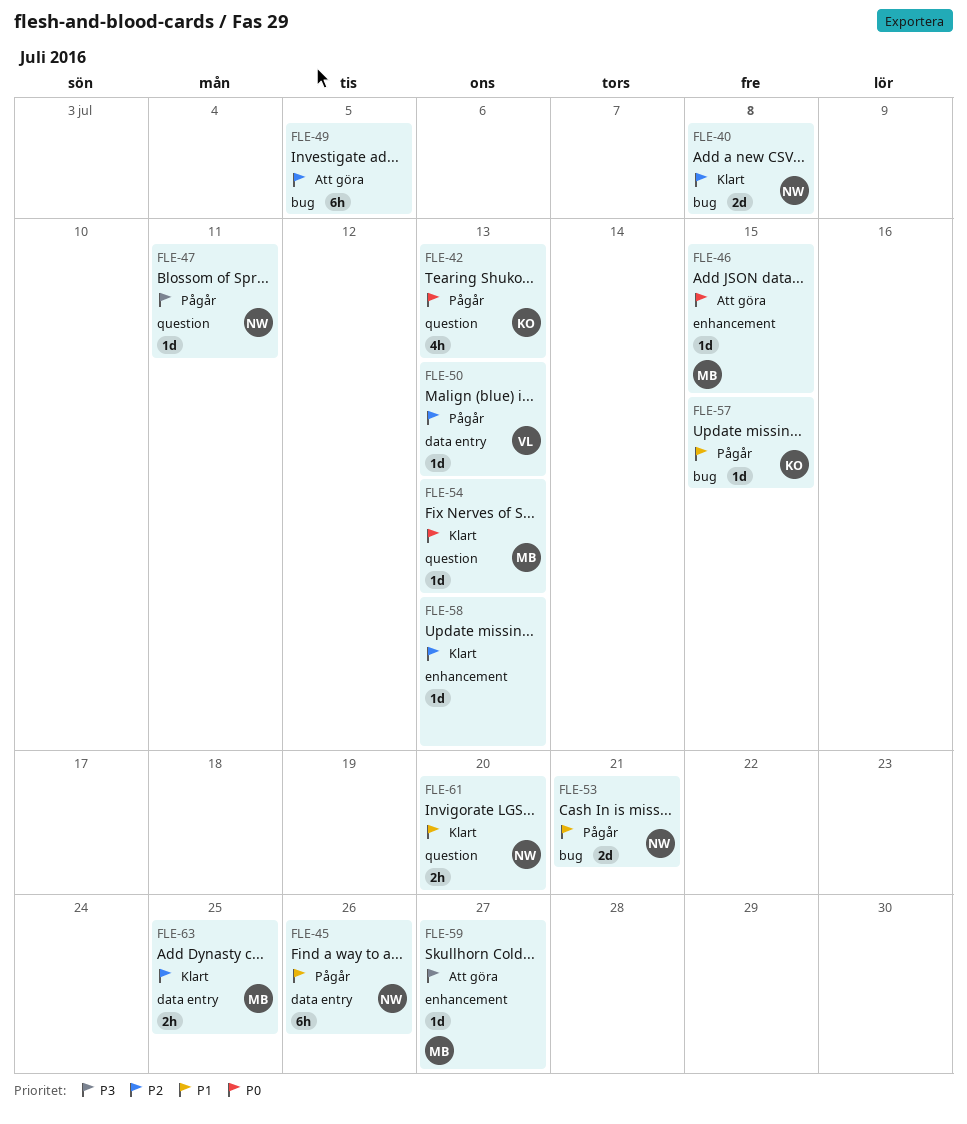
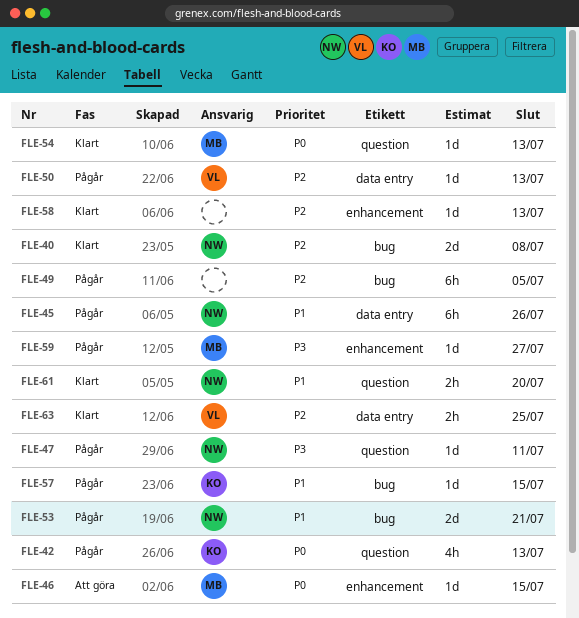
FLE-49, status: Att göra -> Pågår
FLE-59, status: Att göra -> Pågår
FLE-63, owner: MB -> VL

